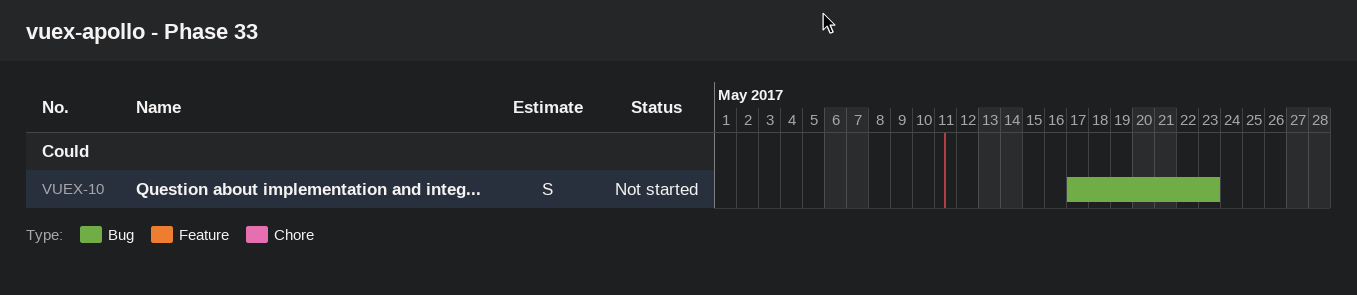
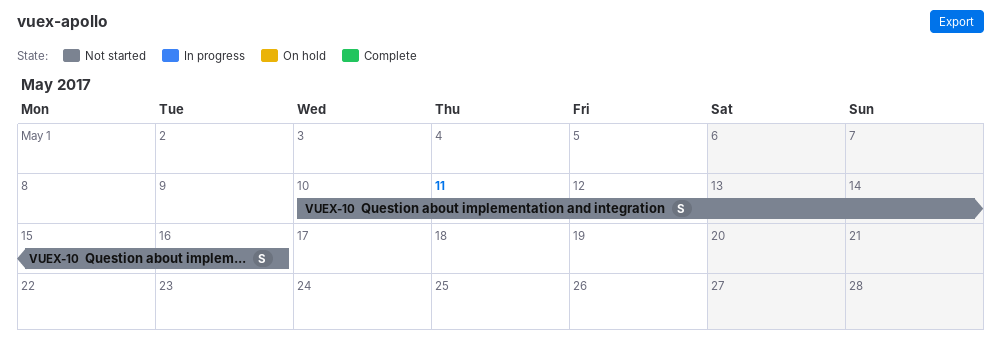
VUEX-10, start: May 17 -> May 10
VUEX-10, due: May 23 -> May 16

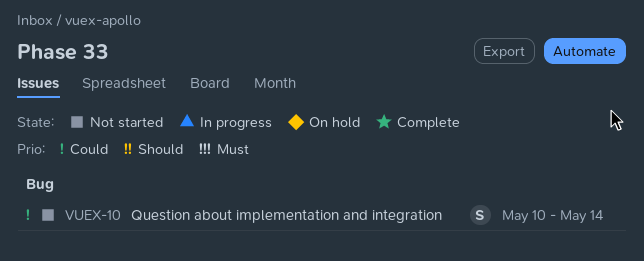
VUEX-10, due: May 16 -> May 14

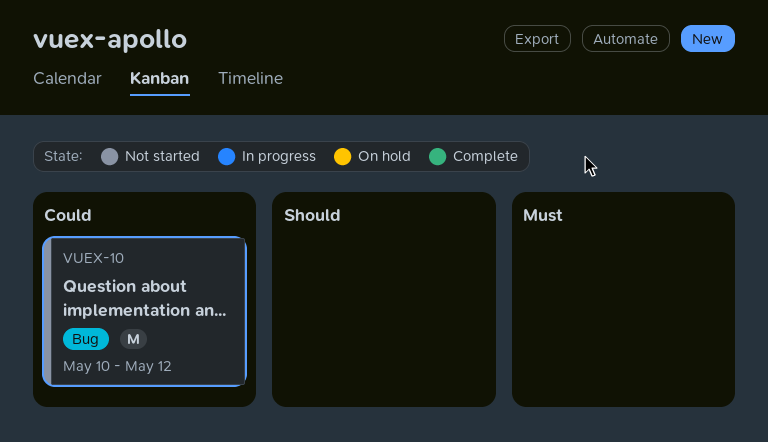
VUEX-10, estimate: S -> M
VUEX-10, due: May 14 -> May 12

